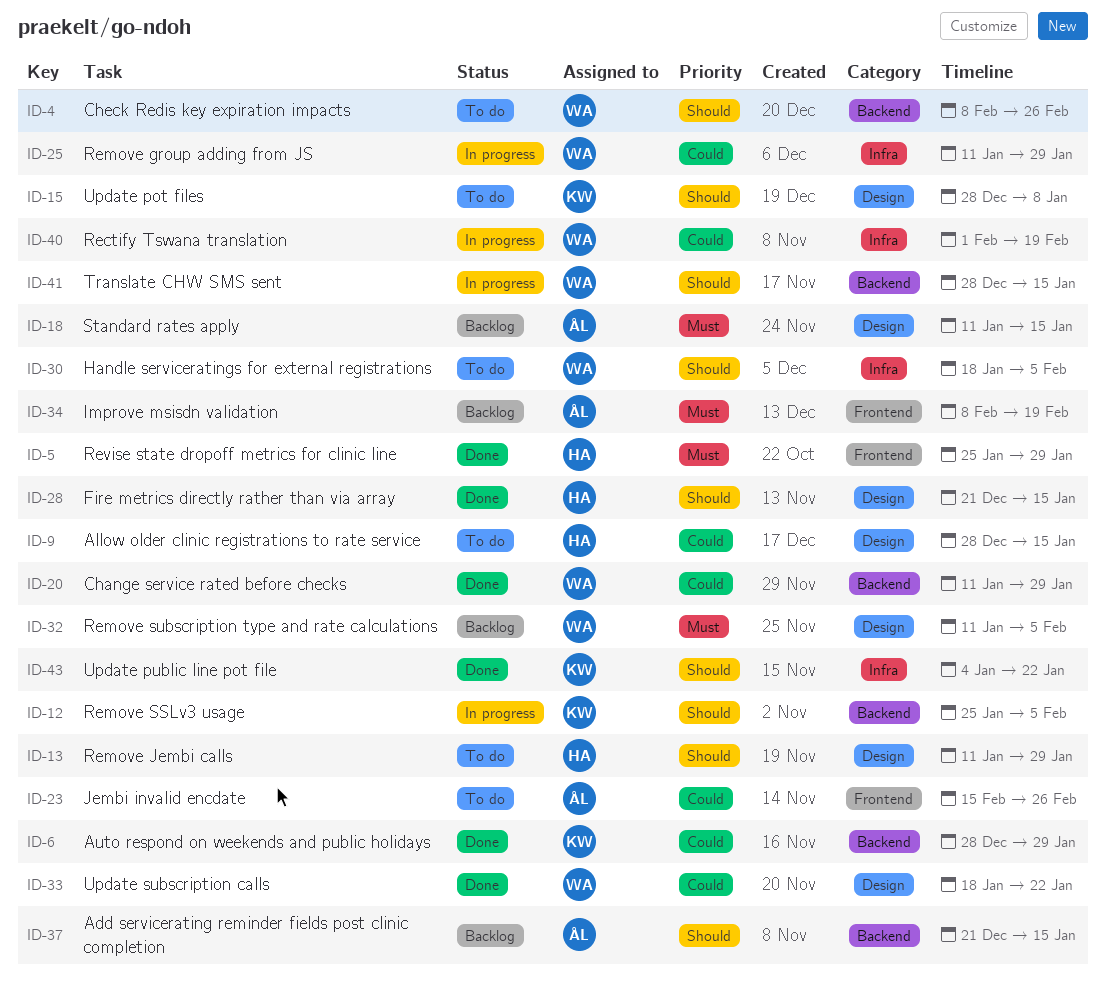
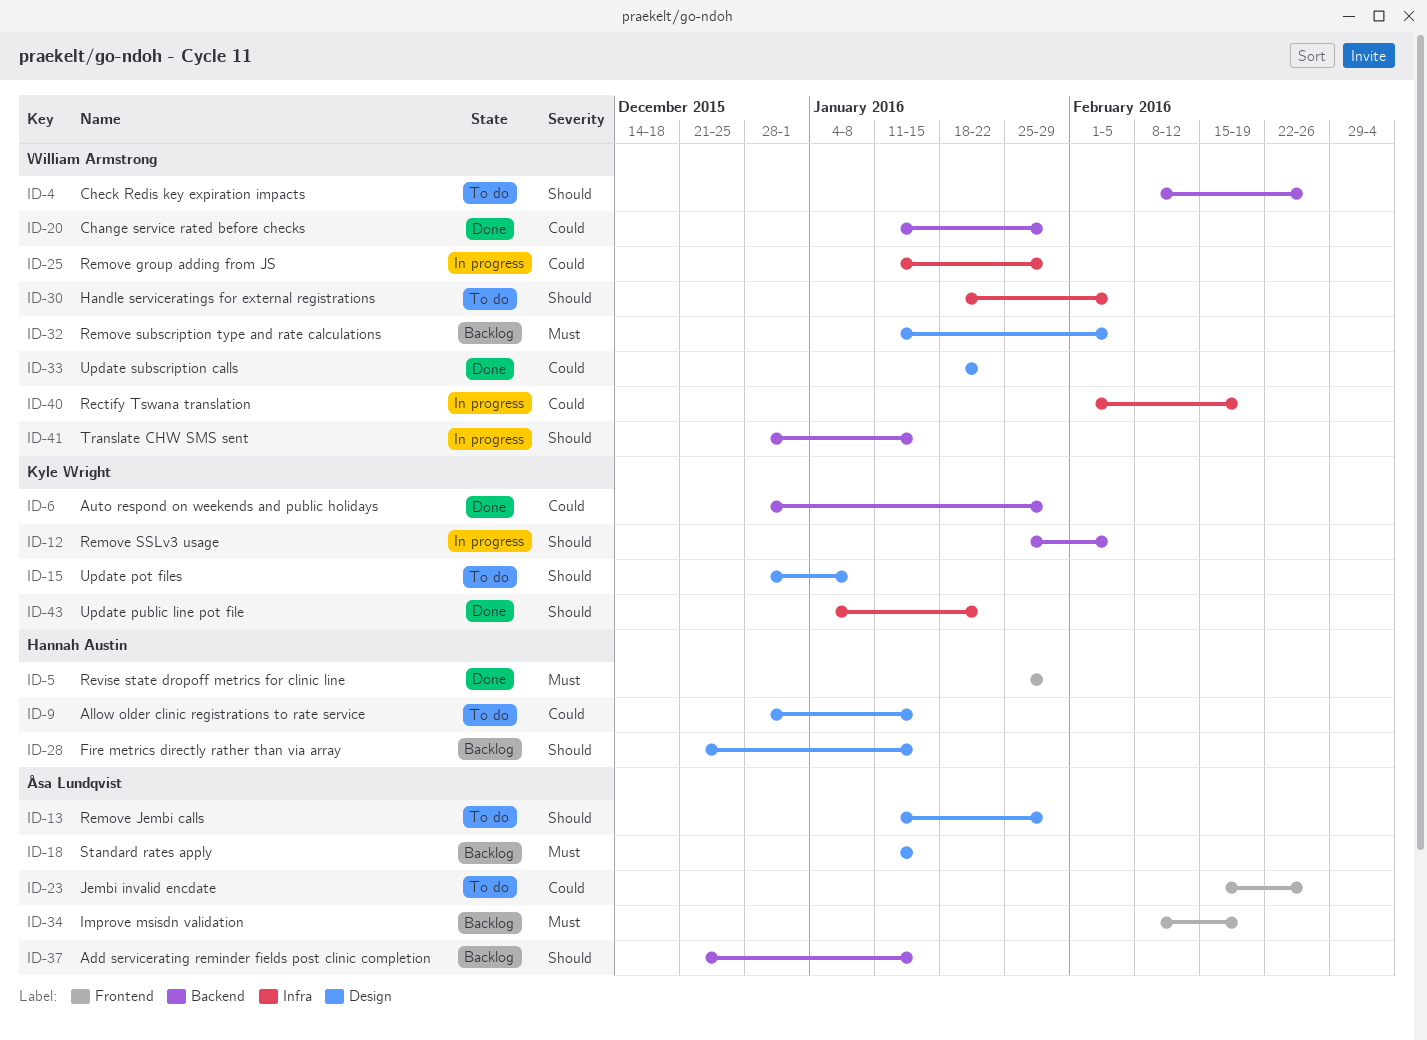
ID-13, owner: Hannah Austin -> Åsa Lundqvist
ID-28, status: Done -> Backlog

